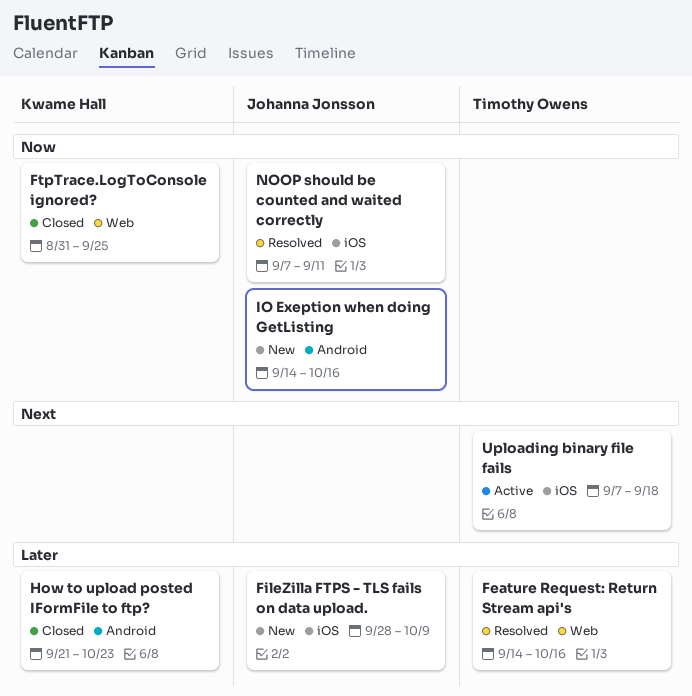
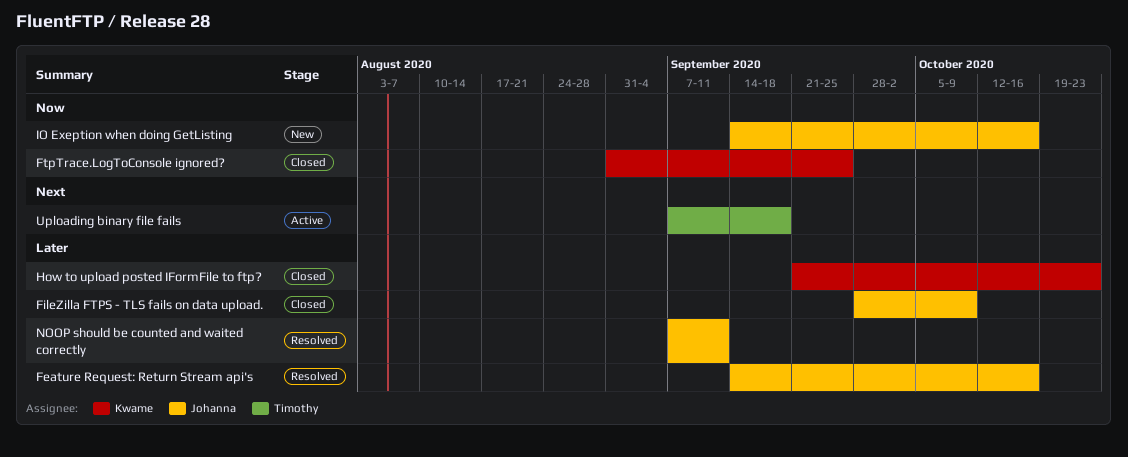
Feature Request: Return Stream api's, owner: Timothy Owens -> Johanna Jonsson
FileZilla FTPS - TLS fails on data upload., status: New -> Closed
NOOP should be counted and waited correctly, priority: Now -> Later

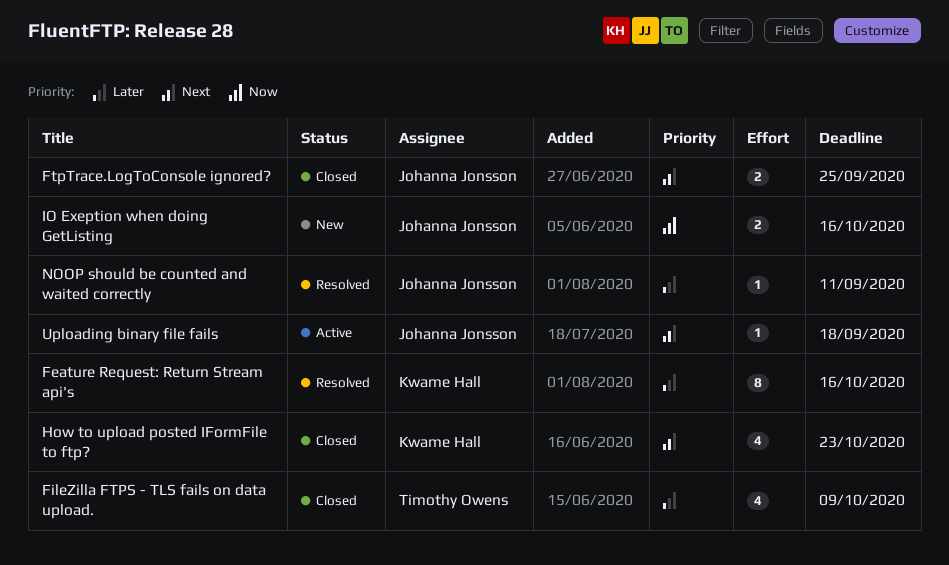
Feature Request: Return Stream api's, owner: Johanna Jonsson -> Kwame Hall
FileZilla FTPS - TLS fails on data upload., owner: Johanna Jonsson -> Timothy Owens
FtpTrace.LogToConsole ignored?, owner: Kwame Hall -> Johanna Jonsson
FtpTrace.LogToConsole ignored?, priority: Now -> Next
How to upload posted IFormFile to ftp?, priority: Later -> Next
Uploading binary file fails, owner: Timothy Owens -> Johanna Jonsson

